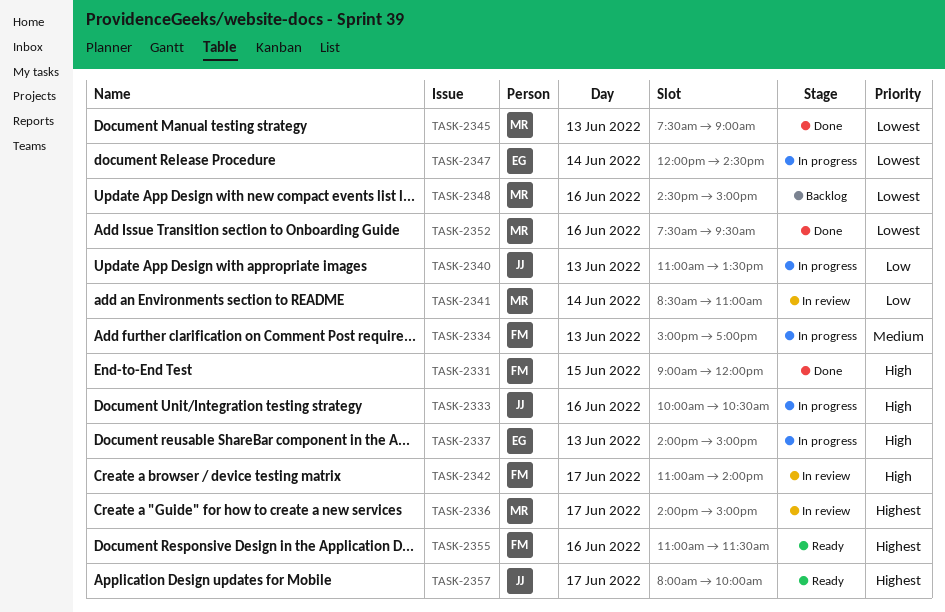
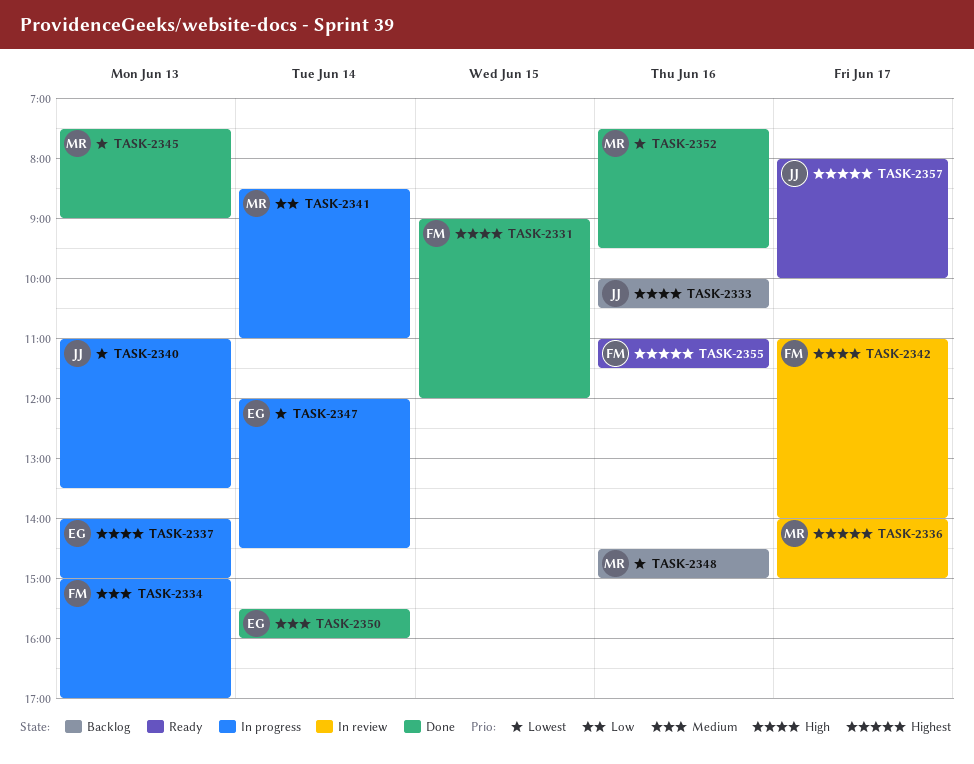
TASK-2333, status: In progress -> Backlog
TASK-2340, priority: Low -> Lowest
TASK-2341, status: In review -> In progress
TASK-2350: none -> present

